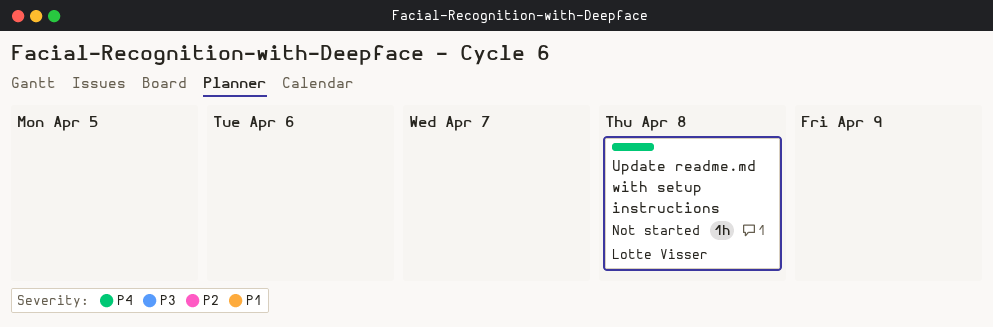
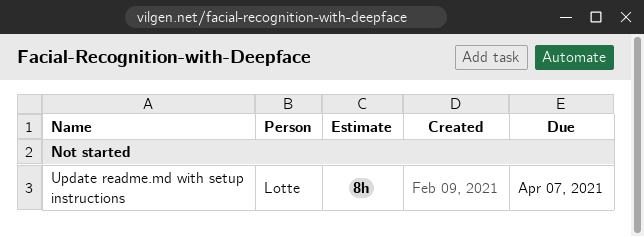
Update readme.md with setup instructions, estimate: 1h -> 8h
Update readme.md with setup instructions, due: Apr 8 -> Apr 7

